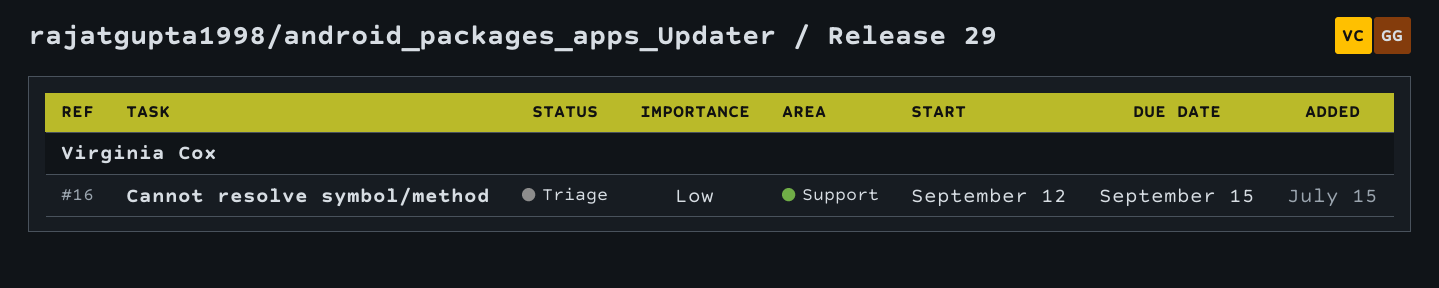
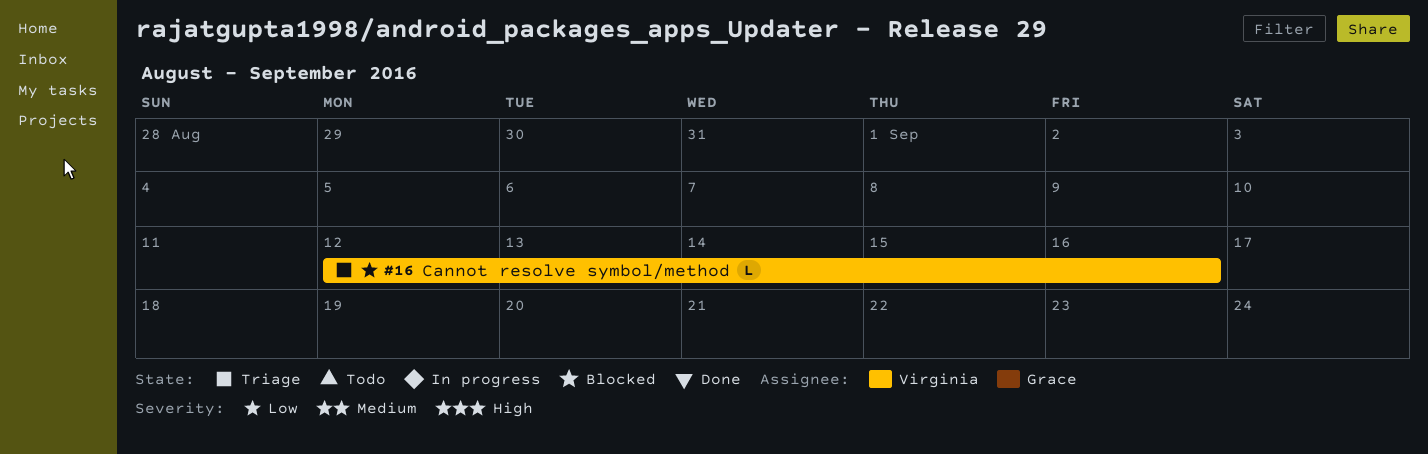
#16, due: Sep 15 -> Sep 16

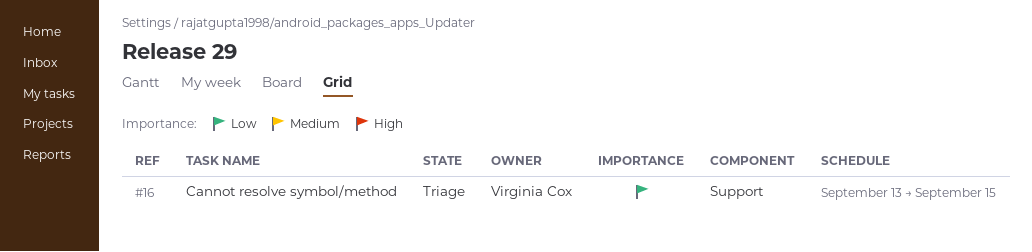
#16, start: Sep 12 -> Sep 13
#16, due: Sep 16 -> Sep 15

